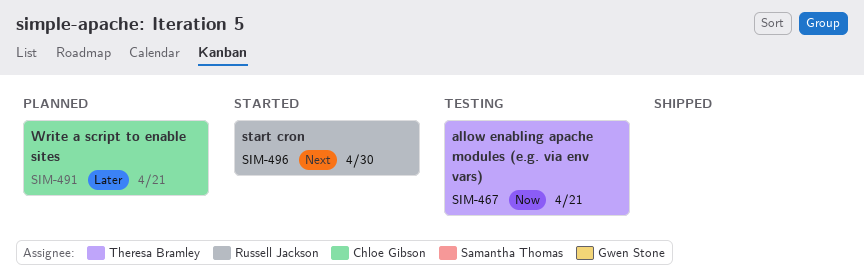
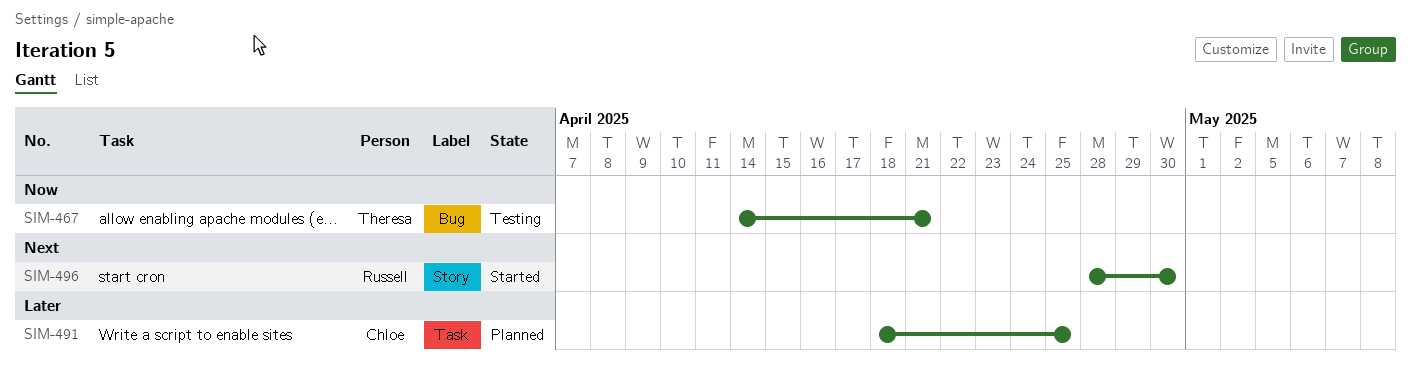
SIM-491, due: Apr 21 -> Apr 25

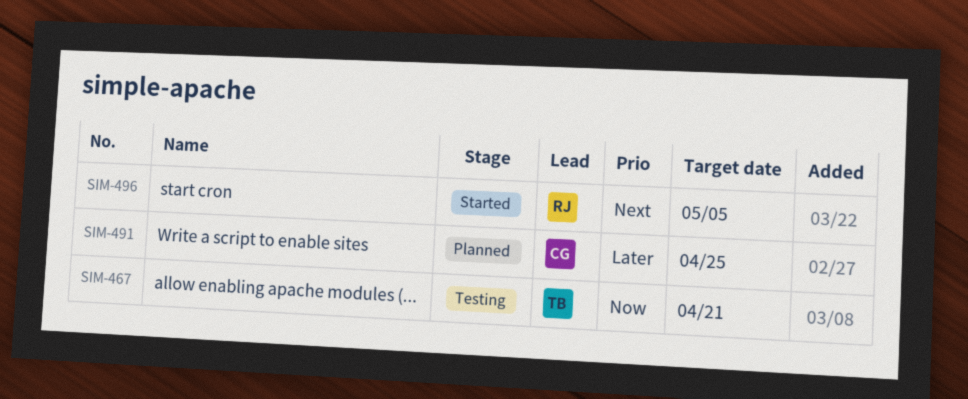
SIM-496, due: Apr 30 -> May 5

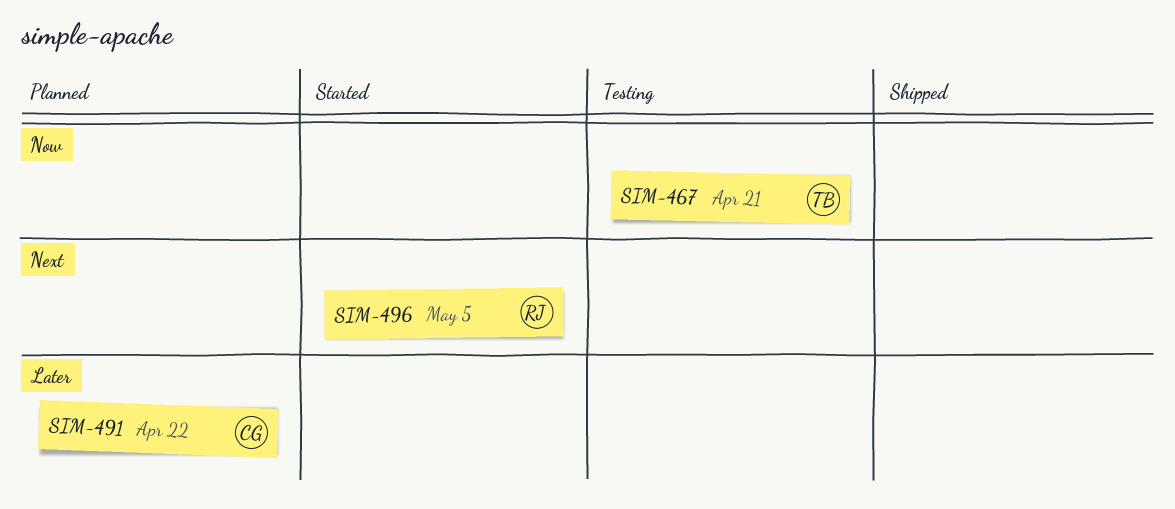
SIM-491, due: Apr 25 -> Apr 22

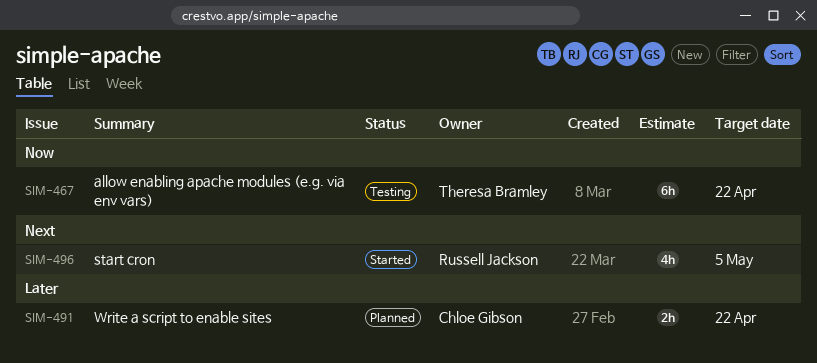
SIM-467, due: Apr 21 -> Apr 22

